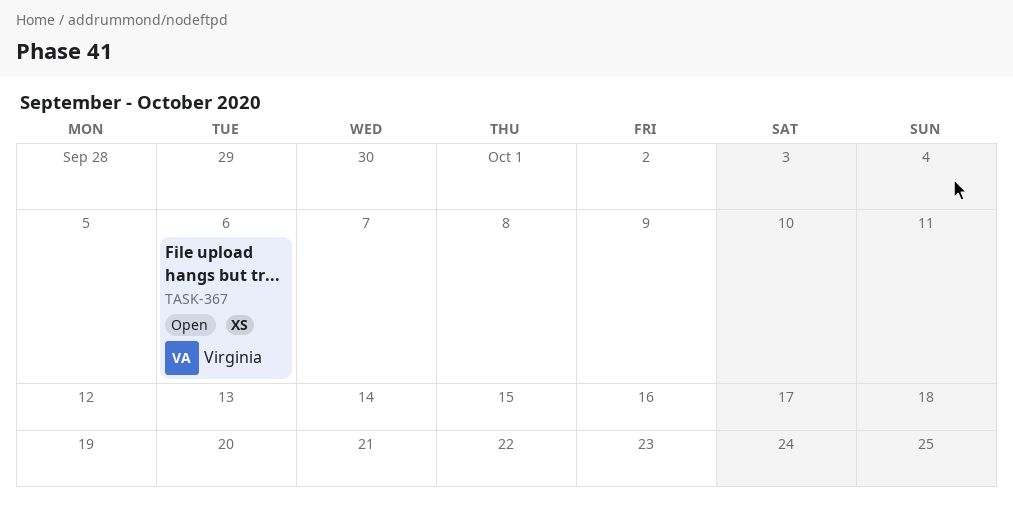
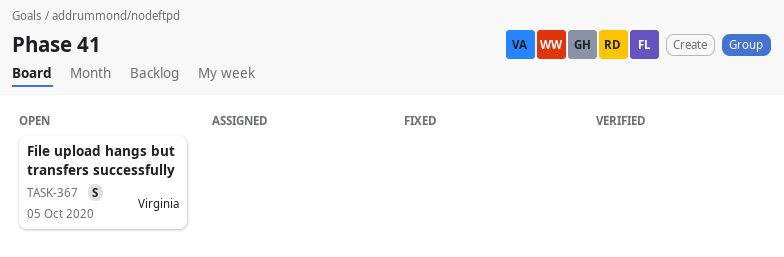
TASK-367, estimate: XS -> S
TASK-367, due: Oct 6 -> Oct 5

